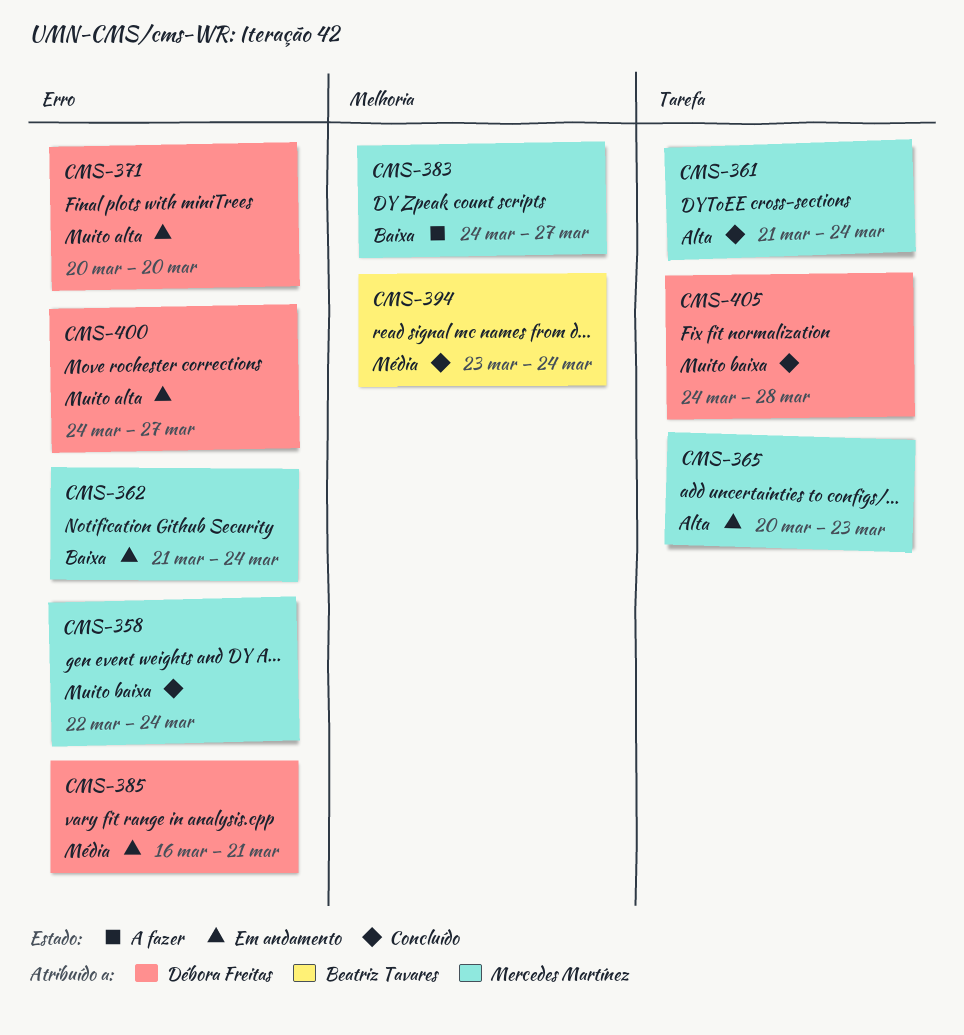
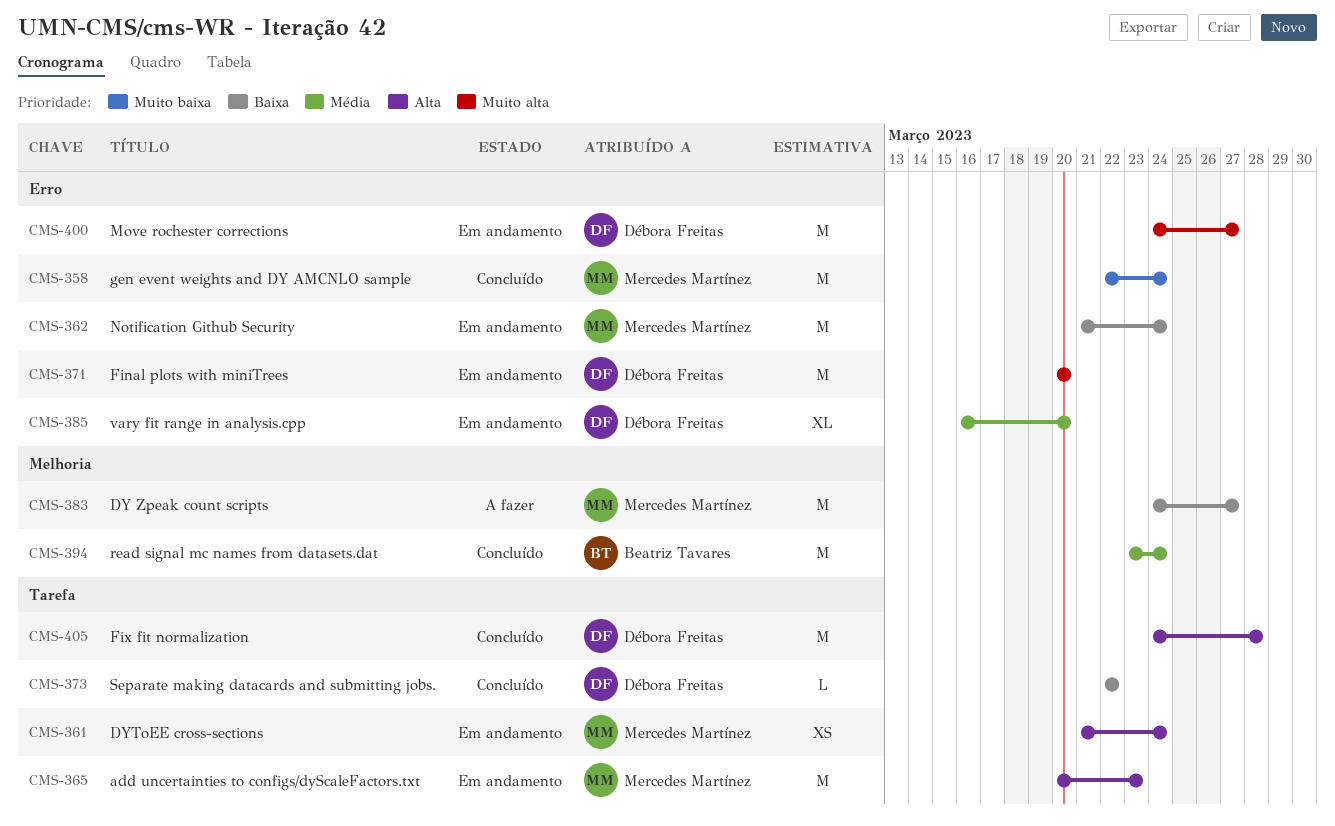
CMS-361, status: Concluído -> Em andamento
CMS-373: none -> present
CMS-385, due: Mar 21 -> Mar 20
CMS-405, priority: Muito baixa -> Alta

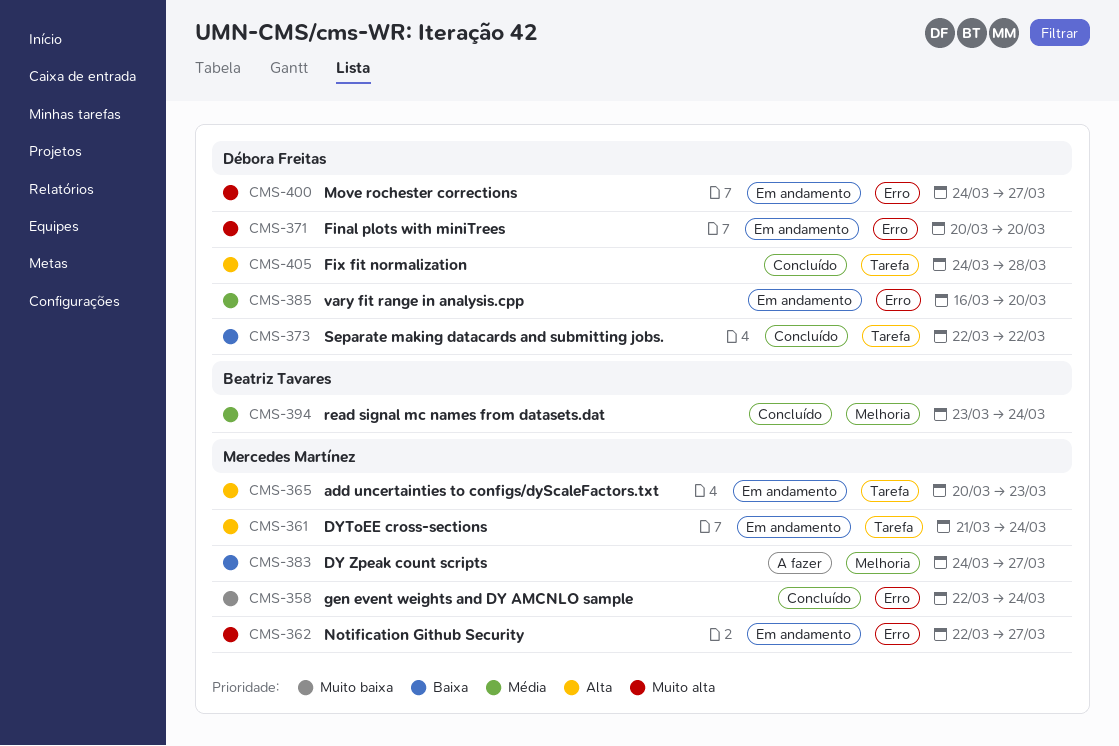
CMS-362, priority: Baixa -> Muito alta
CMS-362, start: Mar 21 -> Mar 22
CMS-362, due: Mar 24 -> Mar 27

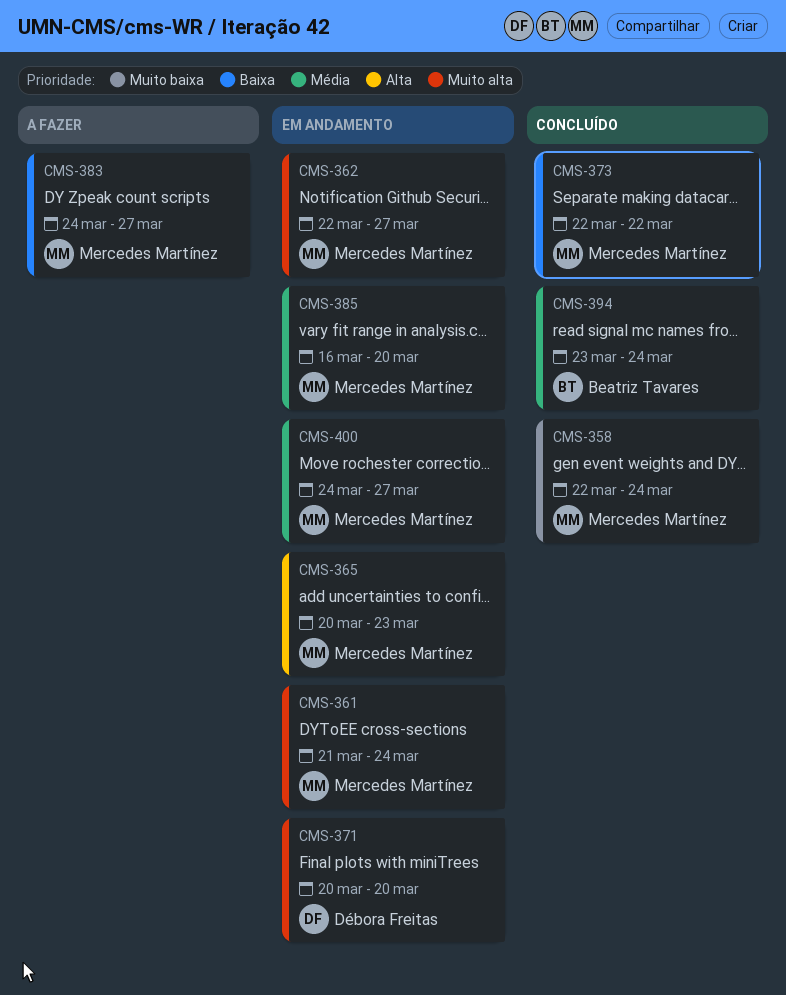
CMS-361, priority: Alta -> Muito alta
CMS-373, owner: Débora Freitas -> Mercedes Martínez
CMS-385, owner: Débora Freitas -> Mercedes Martínez
CMS-400, owner: Débora Freitas -> Mercedes Martínez
CMS-400, priority: Muito alta -> Média
CMS-405: present -> none

